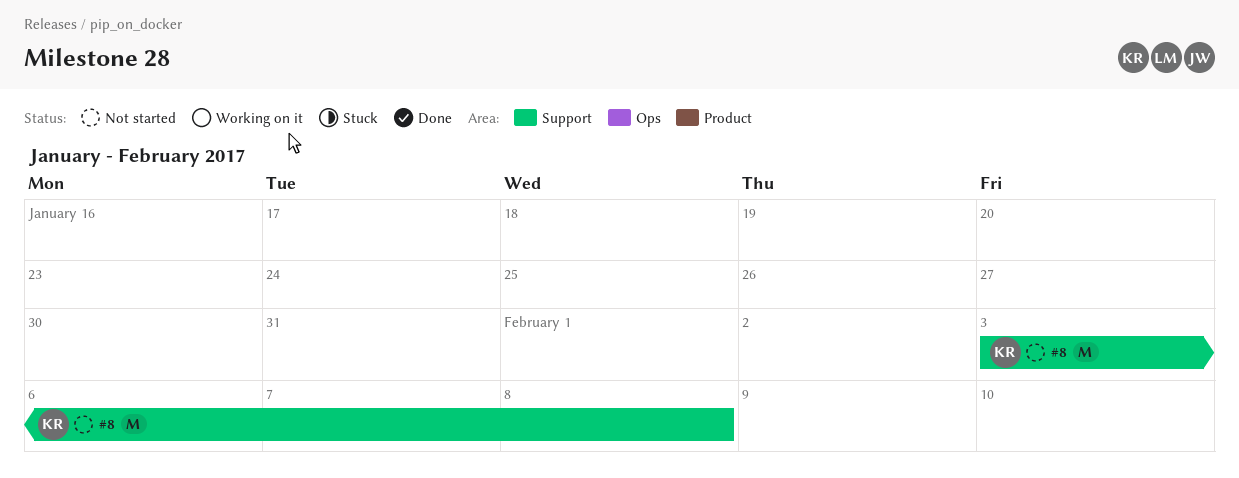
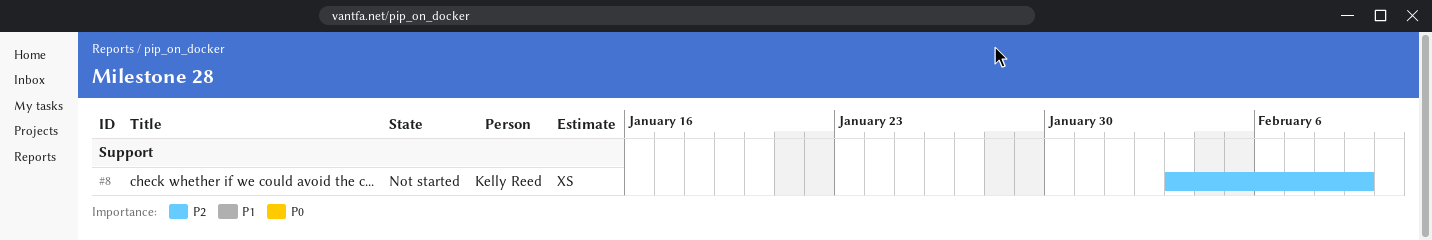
#8, estimate: M -> XS
#8, due: Feb 8 -> Feb 9

